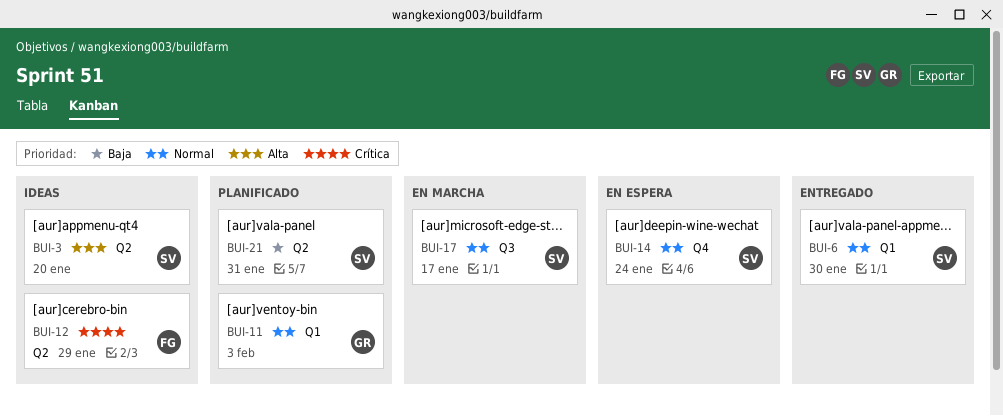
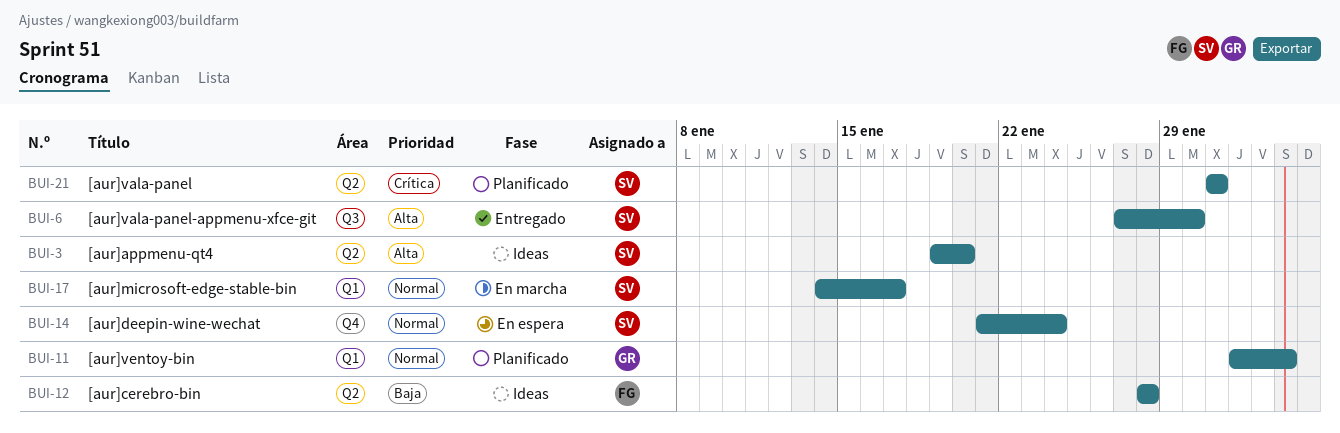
BUI-6, priority: Normal -> Alta
BUI-6, label: Q1 -> Q3
BUI-12, priority: Crítica -> Baja
BUI-12, due: Jan 29 -> Jan 28
BUI-17, label: Q3 -> Q1
BUI-21, priority: Baja -> Crítica

